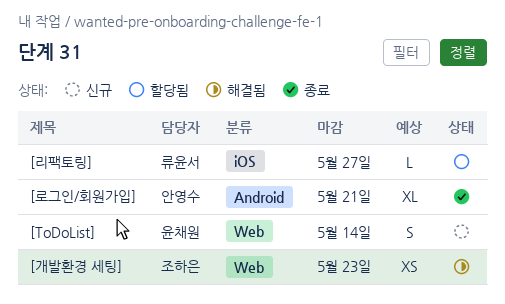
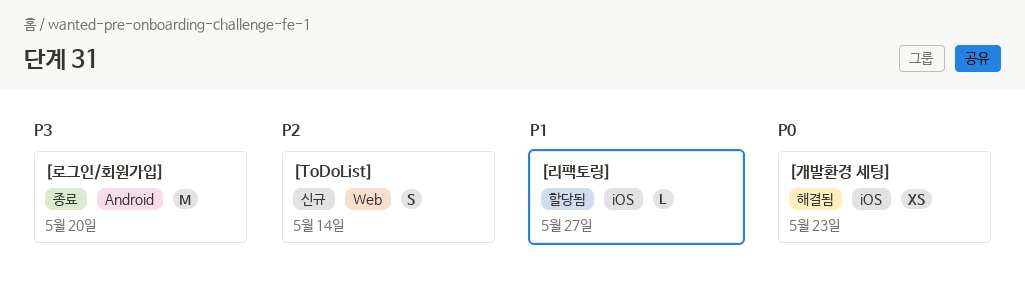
[개발환경 세팅], label: Web -> iOS
[로그인/회원가입], estimate: XL -> M
[로그인/회원가입], due: May 21 -> May 20

